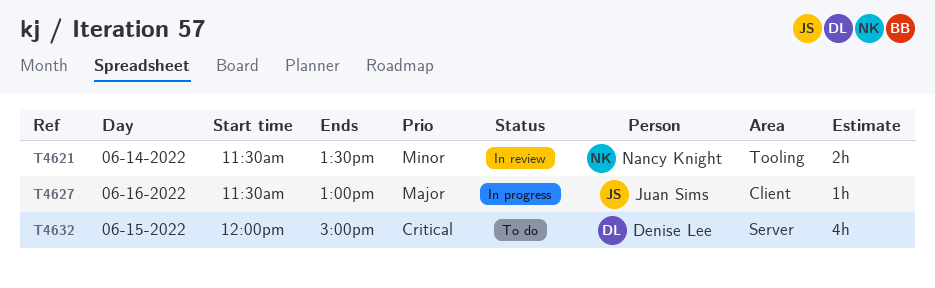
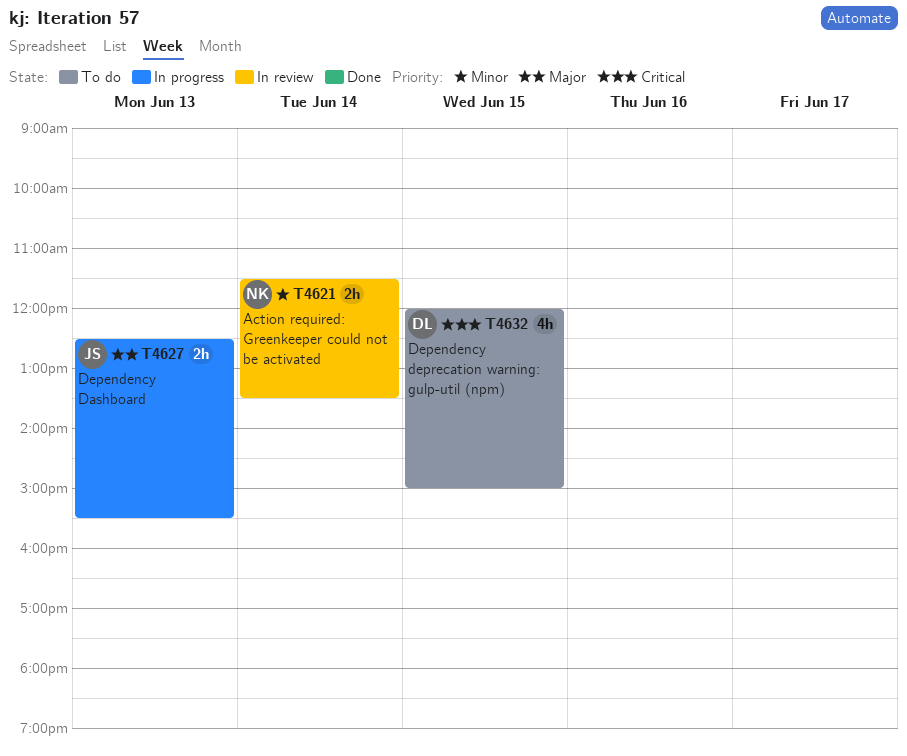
T4627, estimate: 1h -> 2h
T4627, day: Jun 16 -> Jun 13
T4627, begins: 11:30 -> 12:30
T4627, ends: 13:00 -> 15:30

